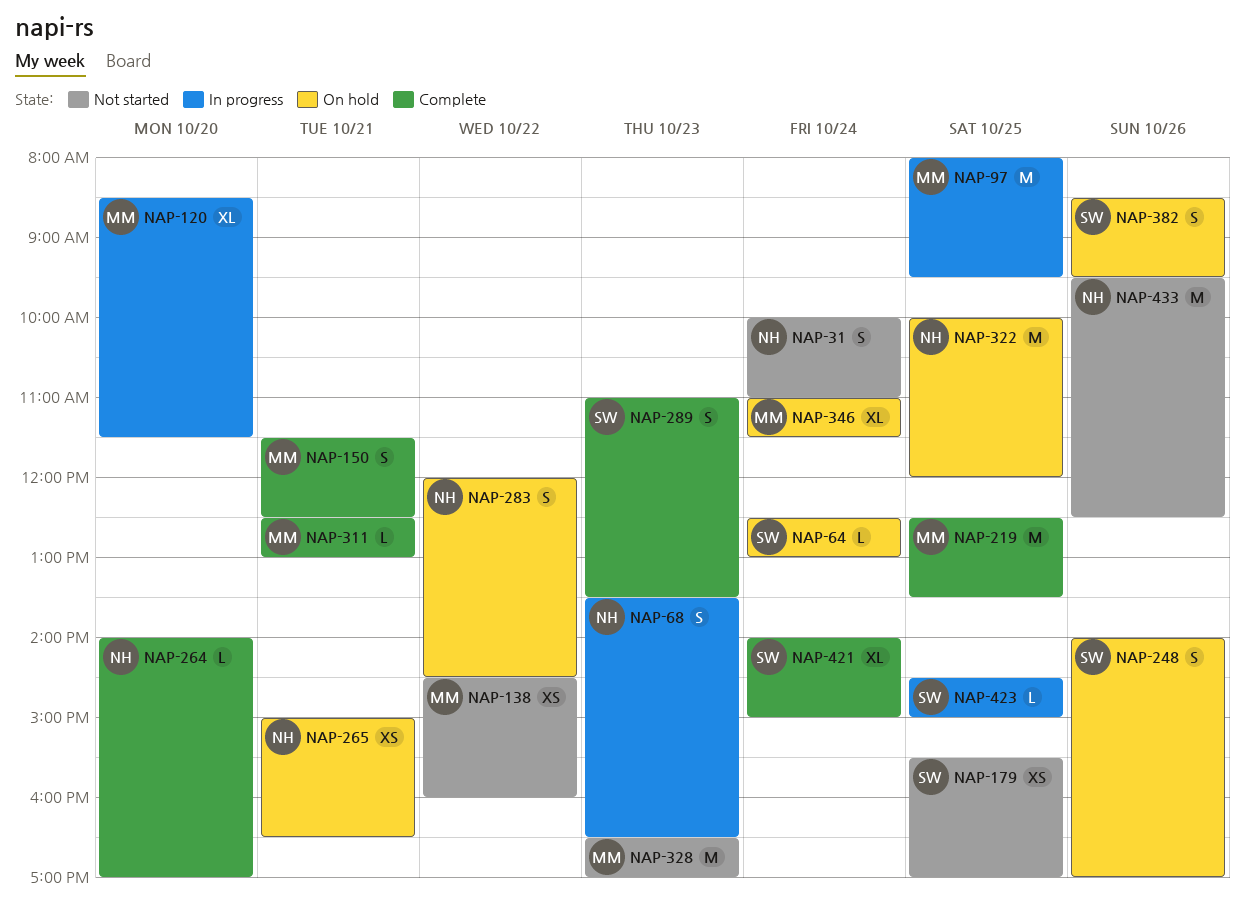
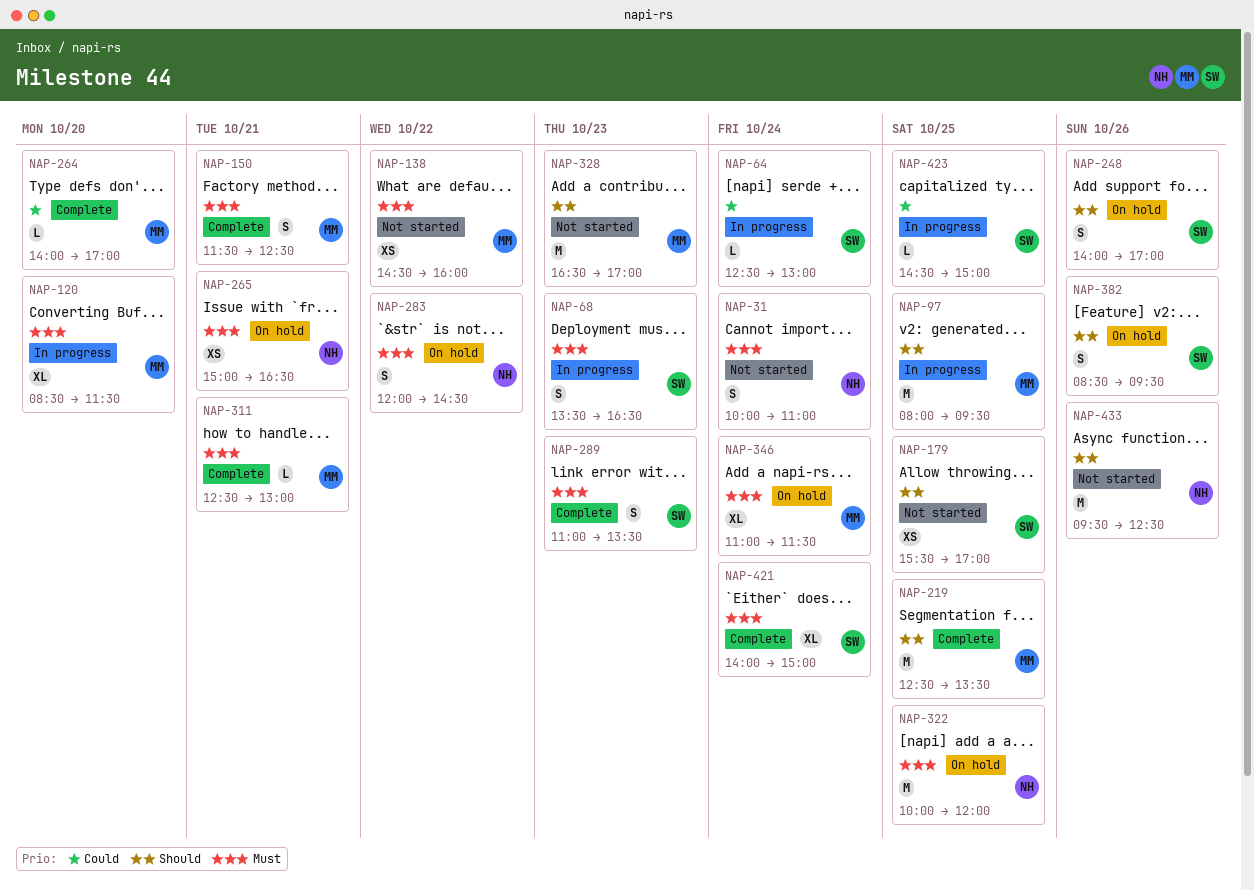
NAP-64, status: On hold -> In progress
NAP-68, owner: NH -> SW
NAP-264, owner: NH -> MM

